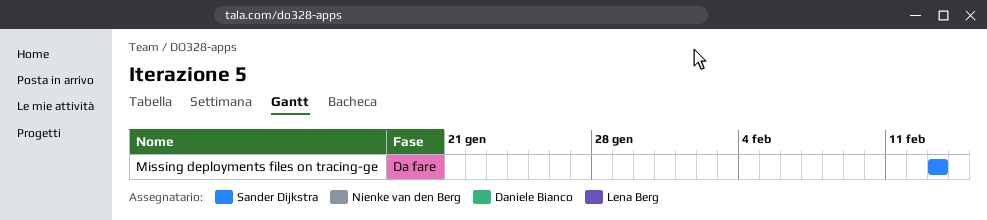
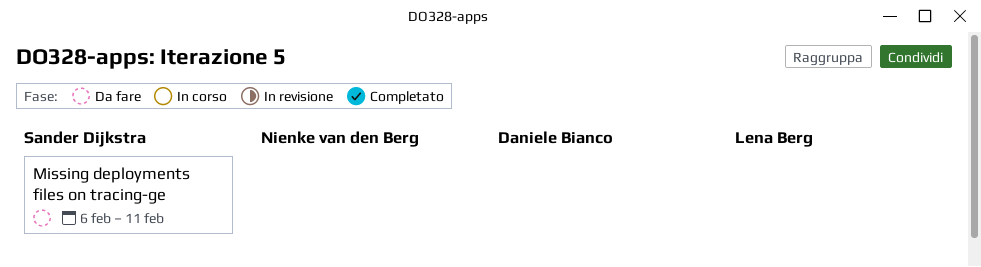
Missing deployments files on tracing-ge, start: Feb 13 -> Feb 6
Missing deployments files on tracing-ge, due: Feb 13 -> Feb 11

